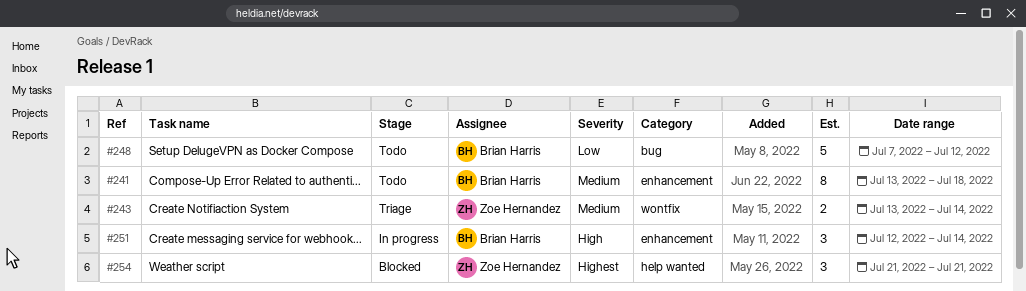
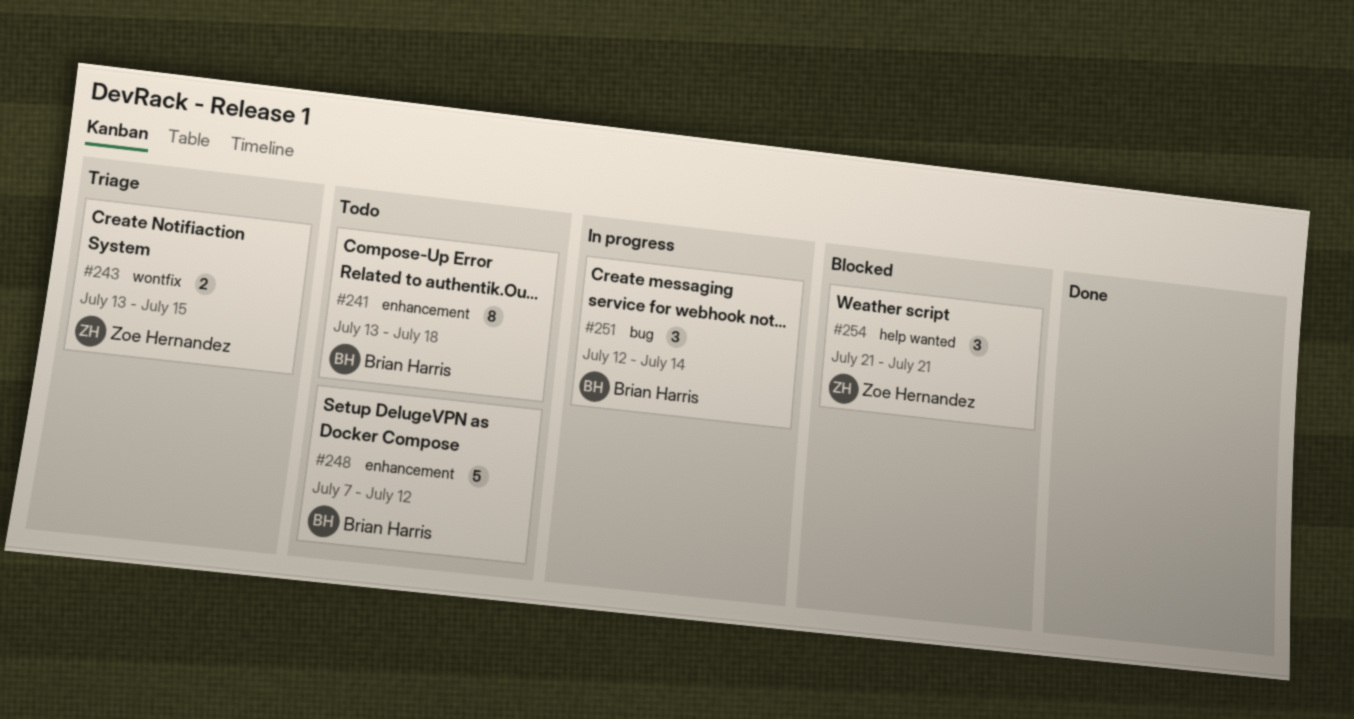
#243, due: Jul 14 -> Jul 15
#248, label: bug -> enhancement
#251, label: enhancement -> bug

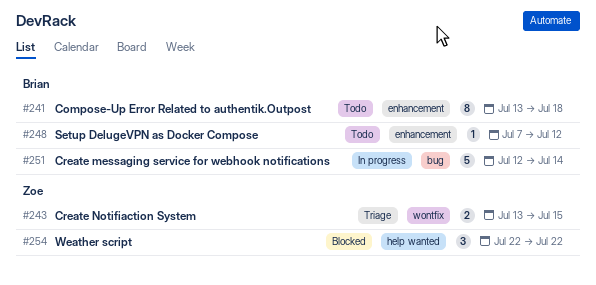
#248, estimate: 5 -> 1
#251, estimate: 3 -> 5
#254, start: Jul 21 -> Jul 22
#254, due: Jul 21 -> Jul 22

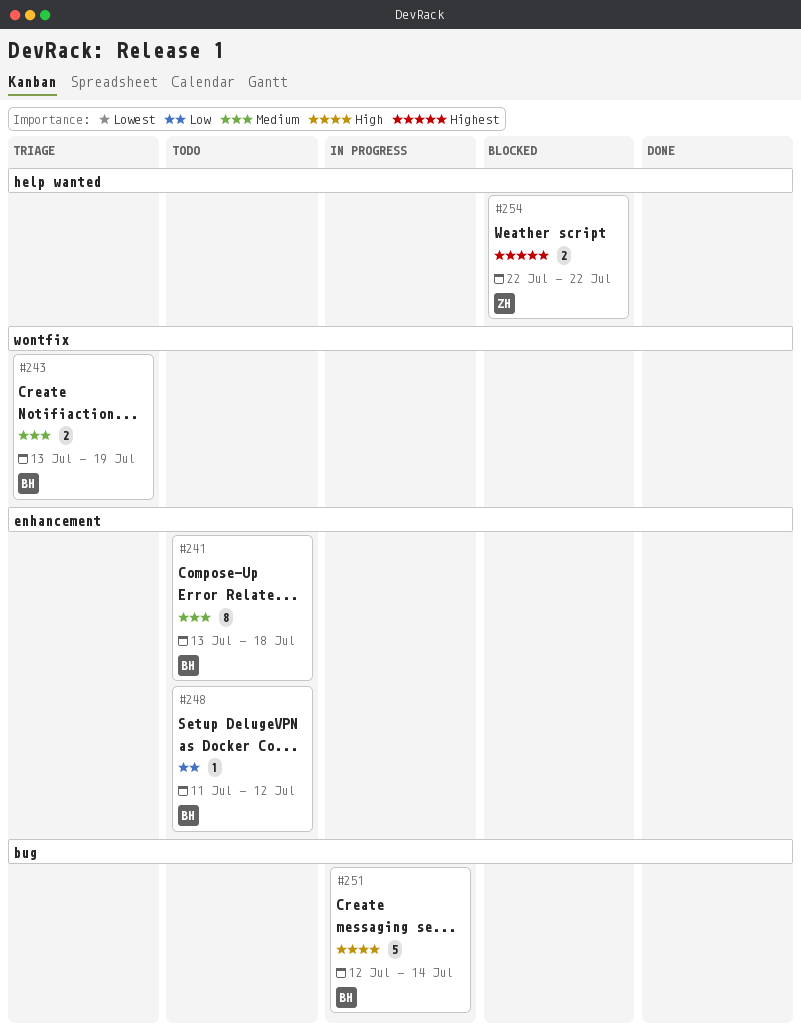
#243, owner: Zoe -> Brian
#243, due: Jul 15 -> Jul 19
#248, start: Jul 7 -> Jul 11
#254, estimate: 3 -> 2

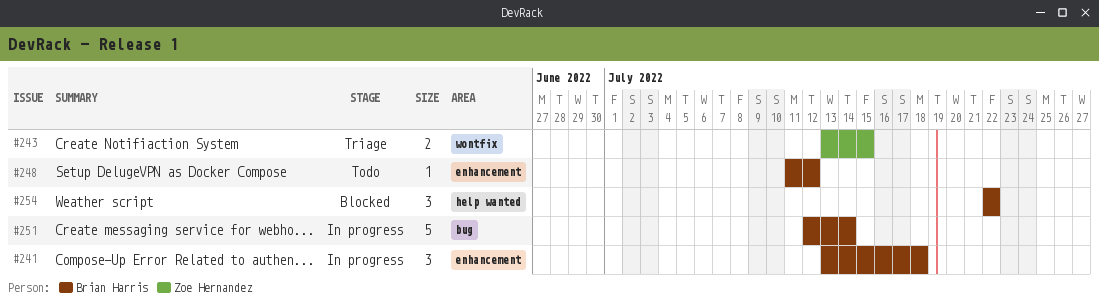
#241, status: Todo -> In progress
#241, estimate: 8 -> 3
#243, owner: Brian Harris -> Zoe Hernandez
#243, due: Jul 19 -> Jul 15
#254, owner: Zoe Hernandez -> Brian Harris
#254, estimate: 2 -> 3

